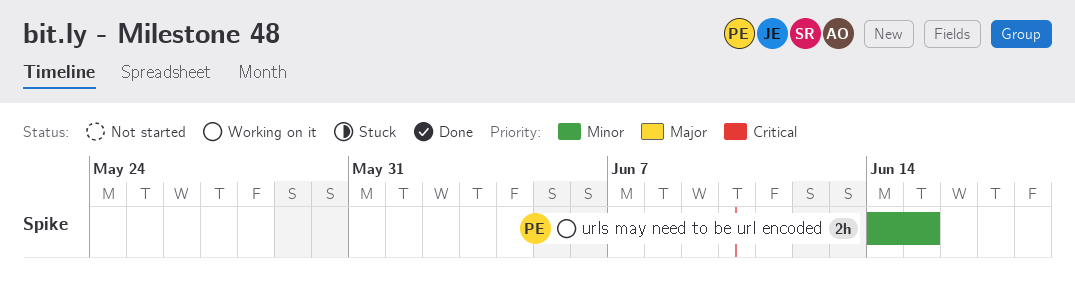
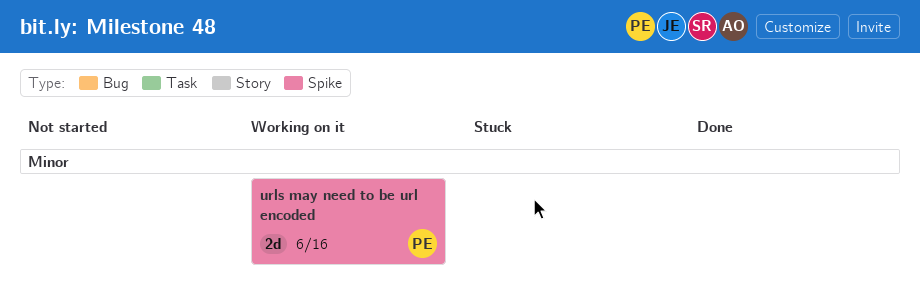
urls may need to be url encoded, estimate: 2h -> 2d
urls may need to be url encoded, due: Jun 15 -> Jun 16

